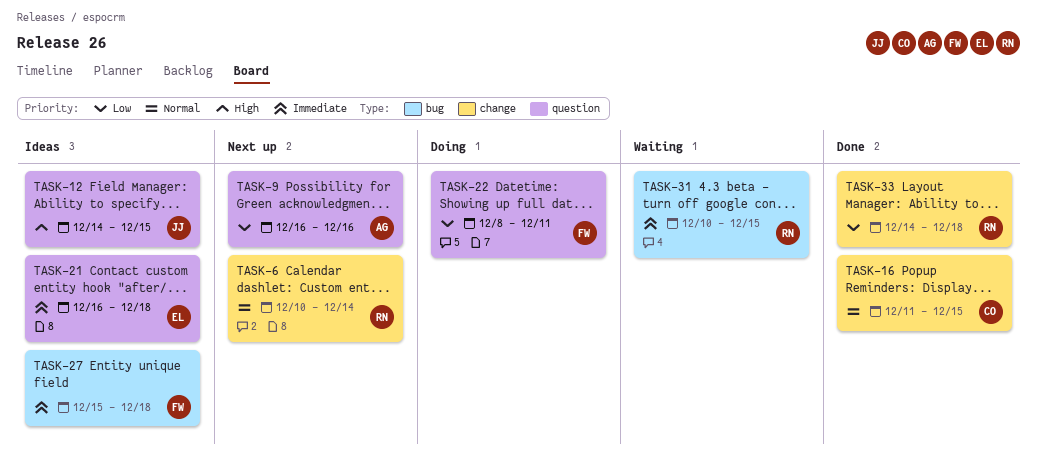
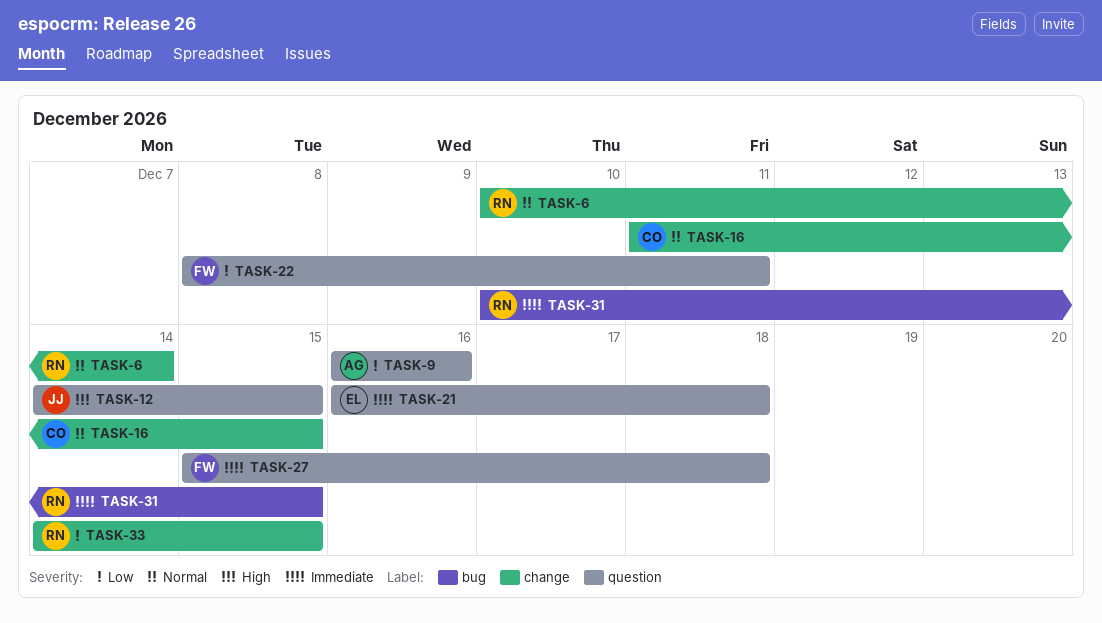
TASK-27, label: bug -> question
TASK-33, due: Dec 18 -> Dec 15

